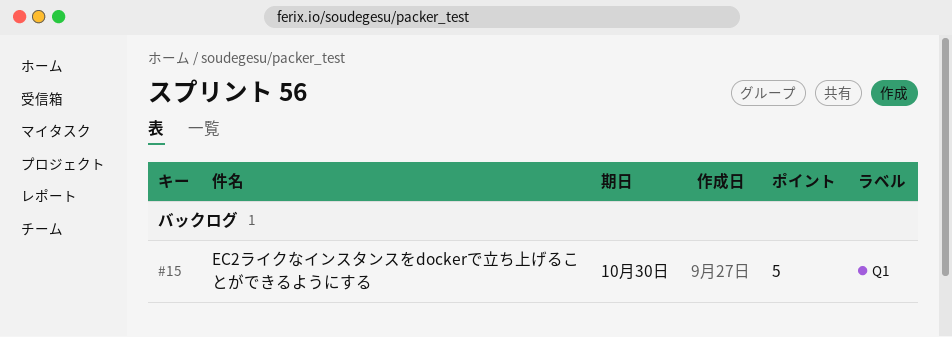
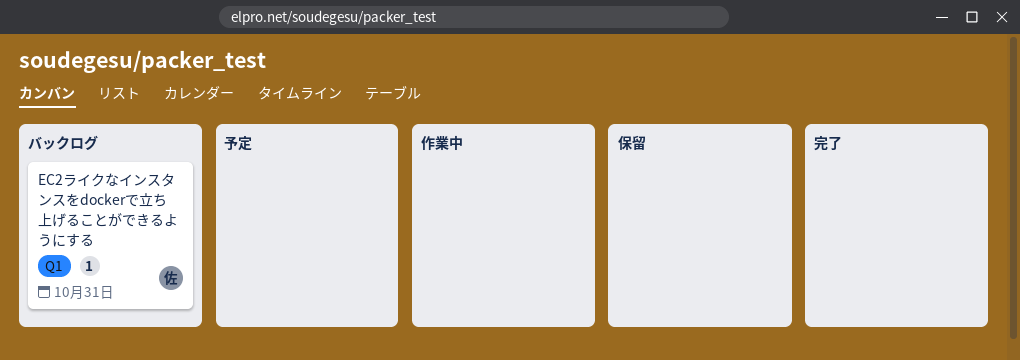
EC2ライクなインスタンスをdockerで立ち上げることができるようにする, estimate: 5 -> 1
EC2ライクなインスタンスをdockerで立ち上げることができるようにする, due: Oct 30 -> Oct 31

